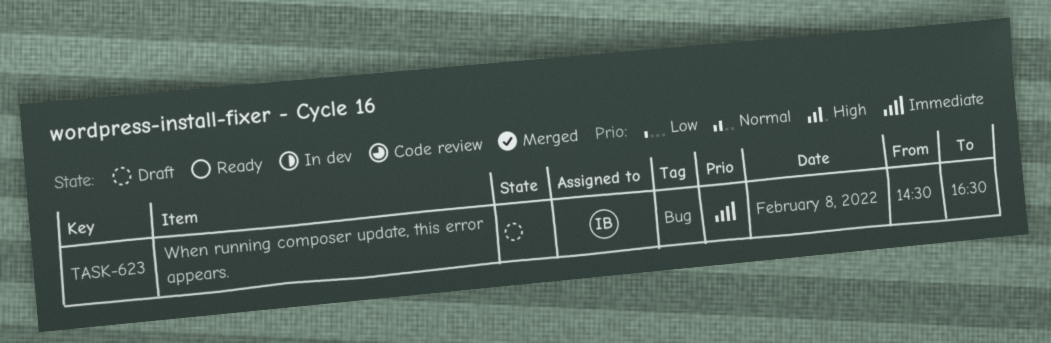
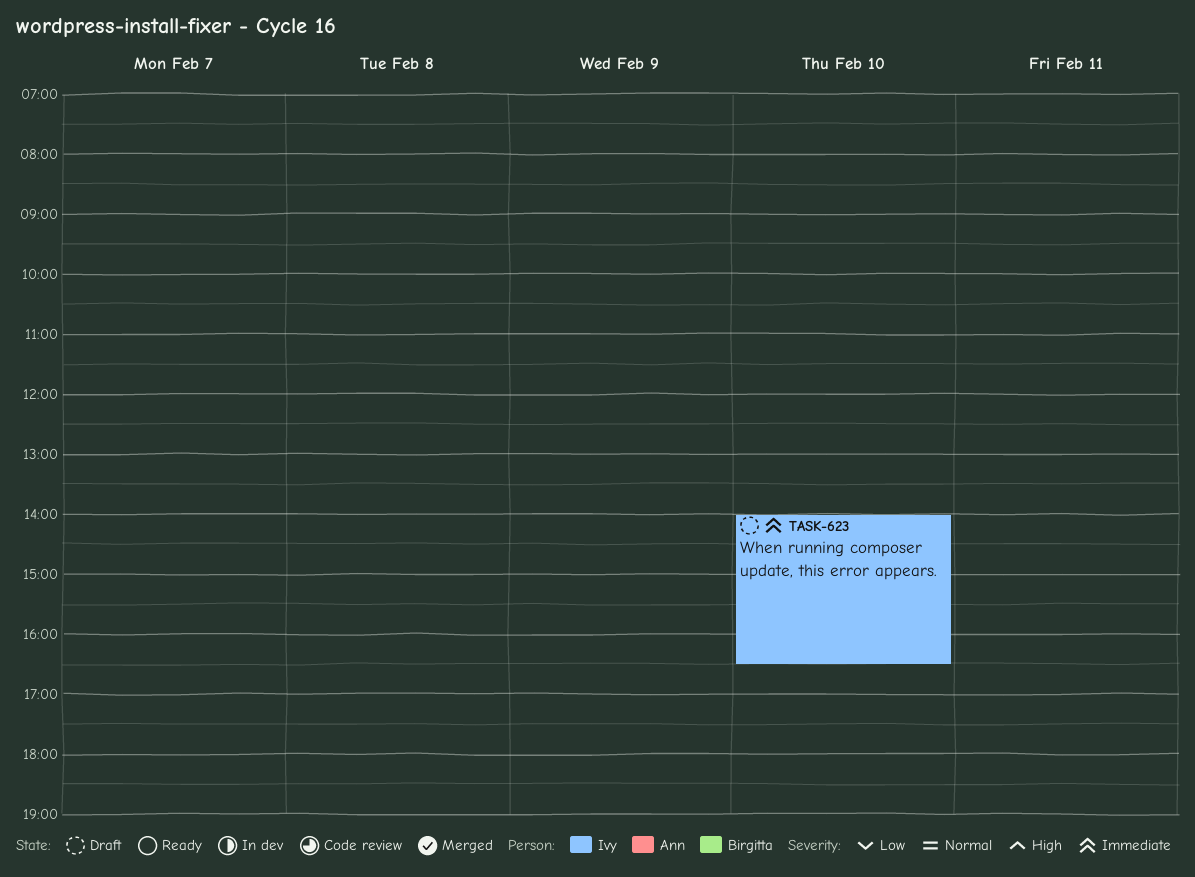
TASK-623, day: Feb 8 -> Feb 10
TASK-623, begins: 14:30 -> 14:00

